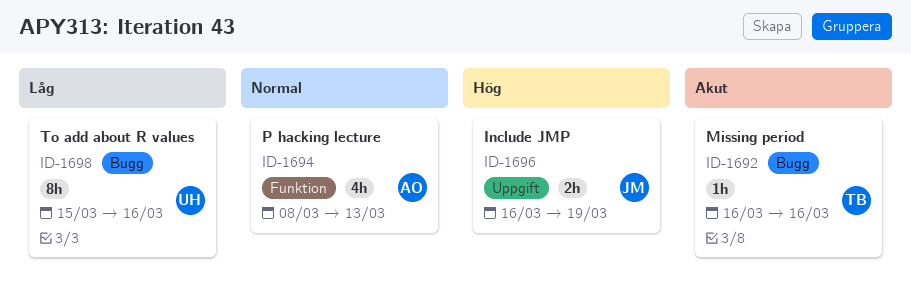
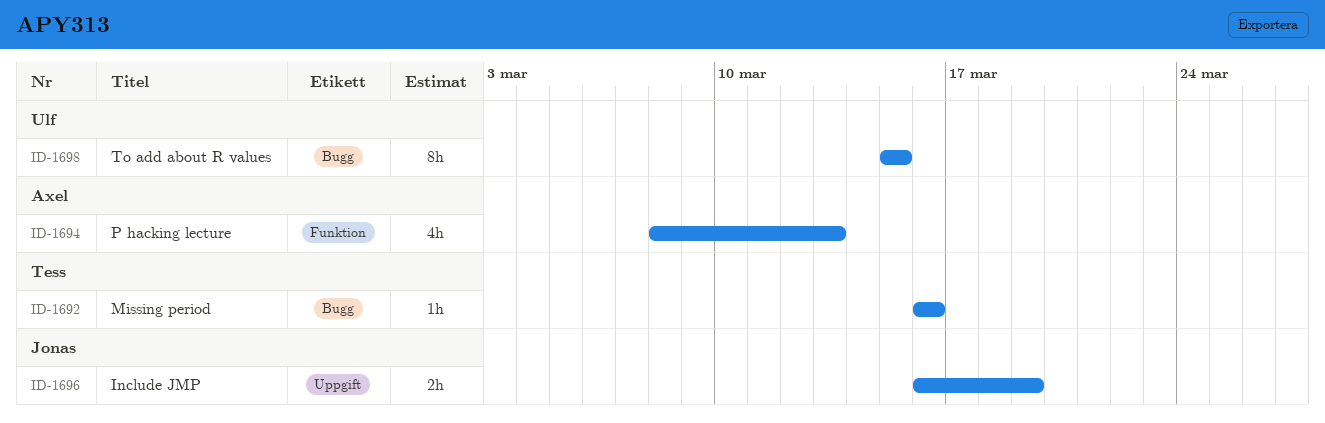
ID-1698, due: Mar 16 -> Mar 15

